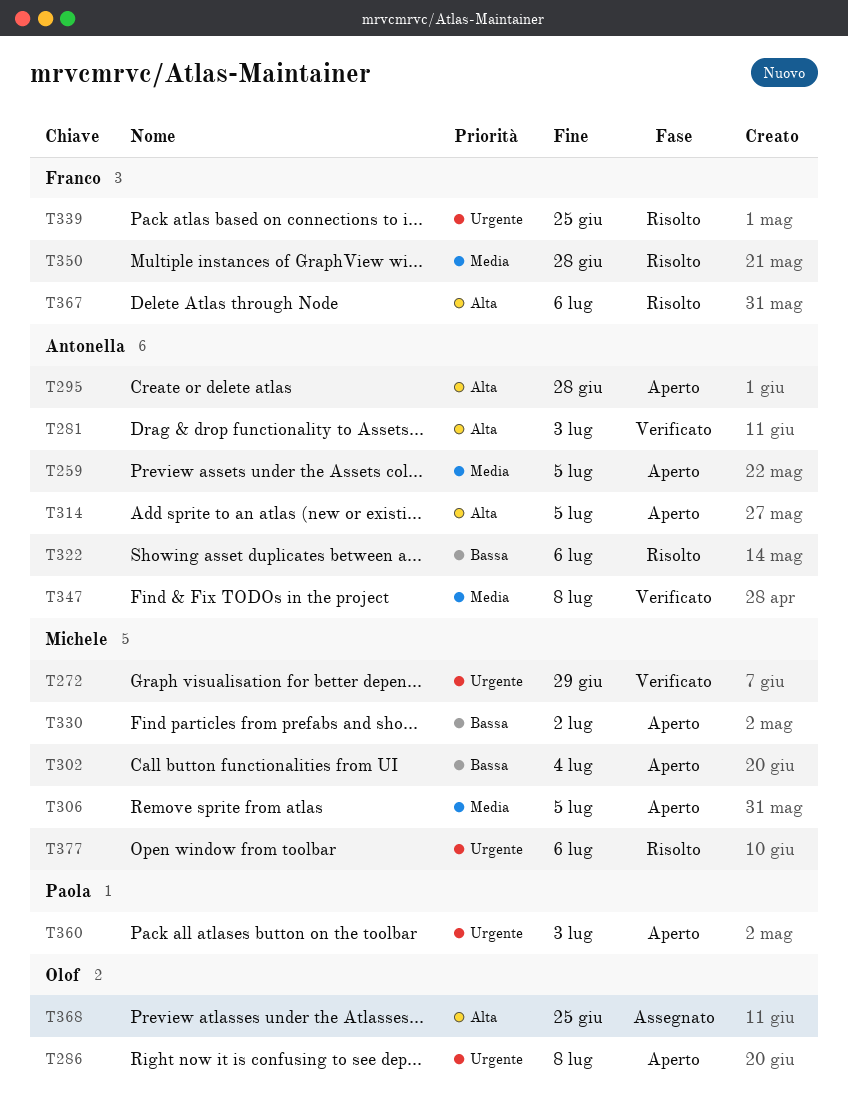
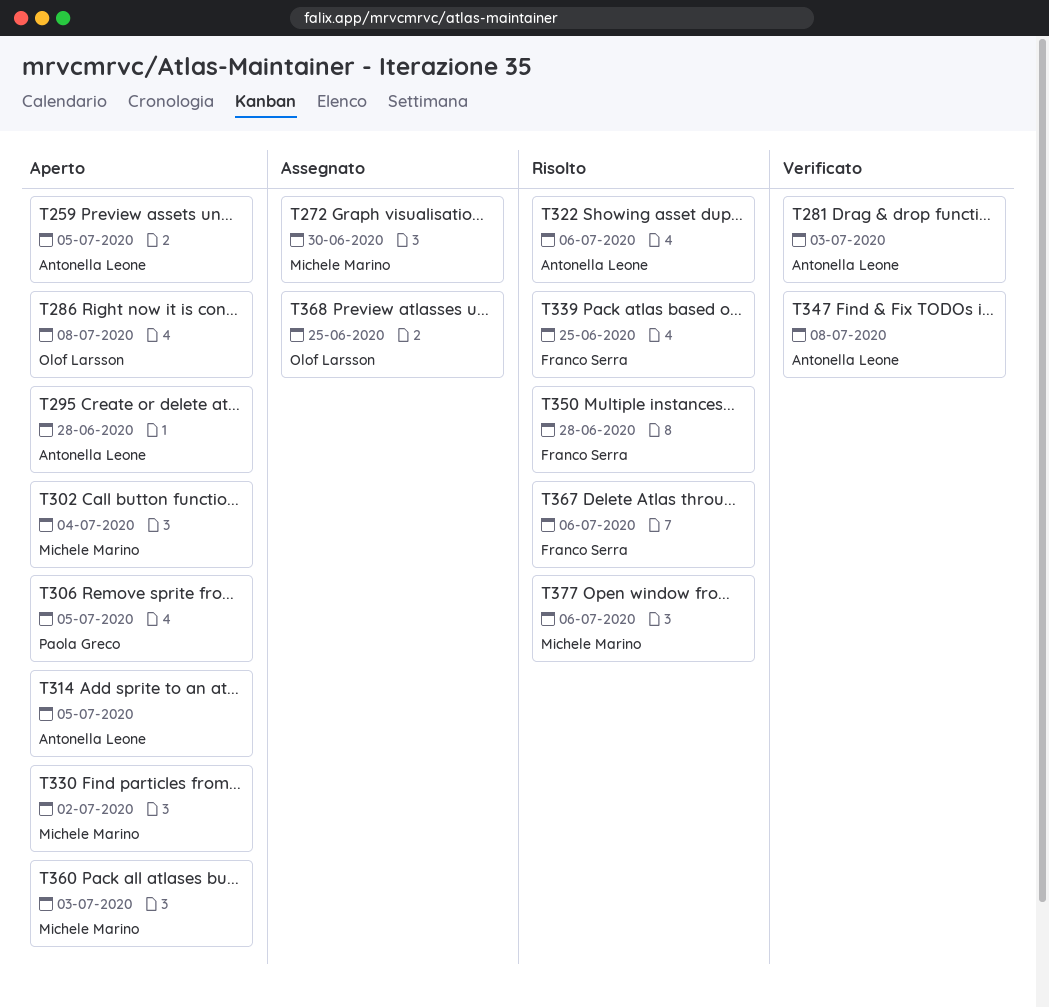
T272, status: Verificato -> Assegnato
T272, due: Jun 29 -> Jun 30
T306, owner: Michele Marino -> Paola Greco
T360, owner: Paola Greco -> Michele Marino

